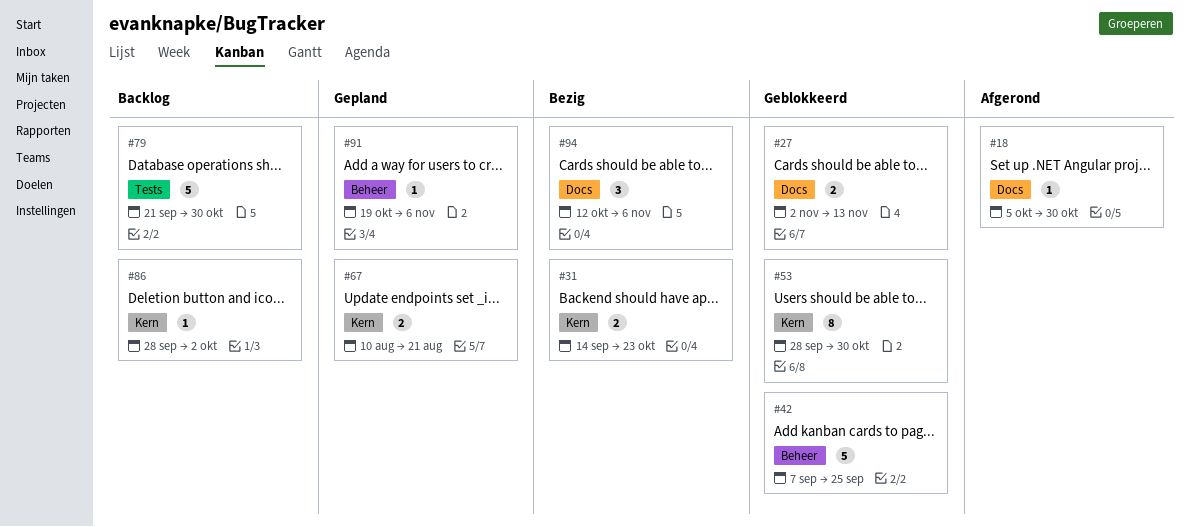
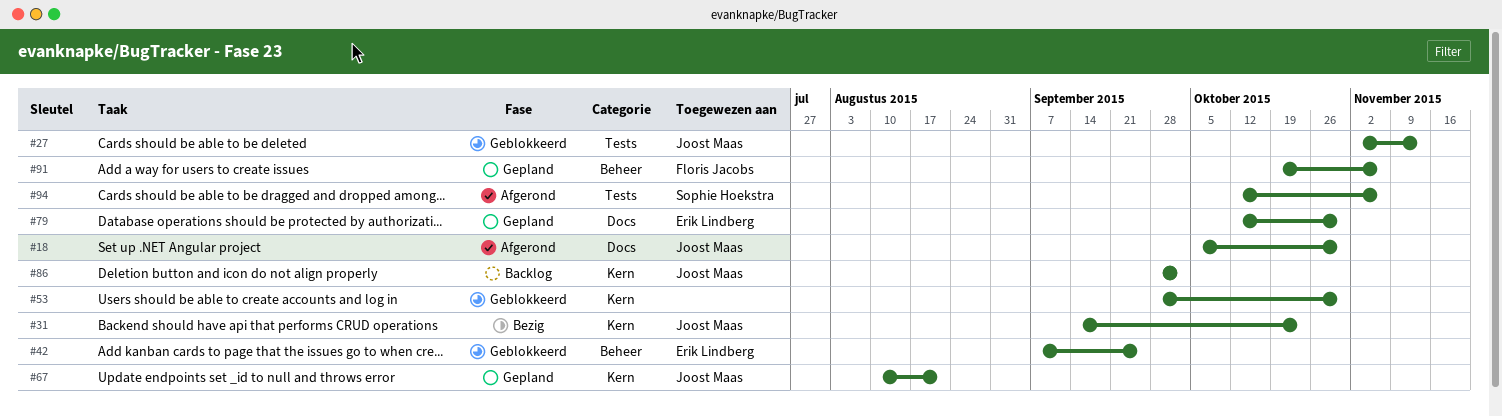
#27, label: Docs -> Tests
#79, status: Backlog -> Gepland
#79, label: Tests -> Docs
#79, start: Sep 21 -> Oct 12
#94, status: Bezig -> Afgerond
#94, label: Docs -> Tests

